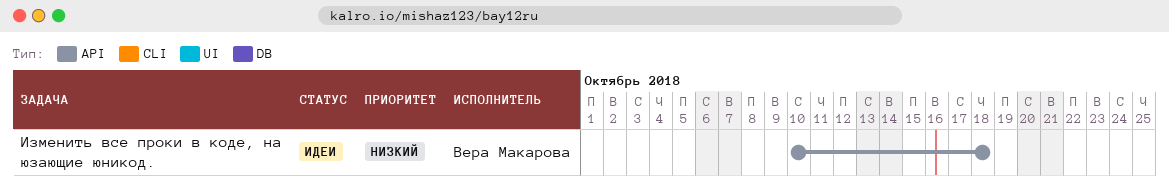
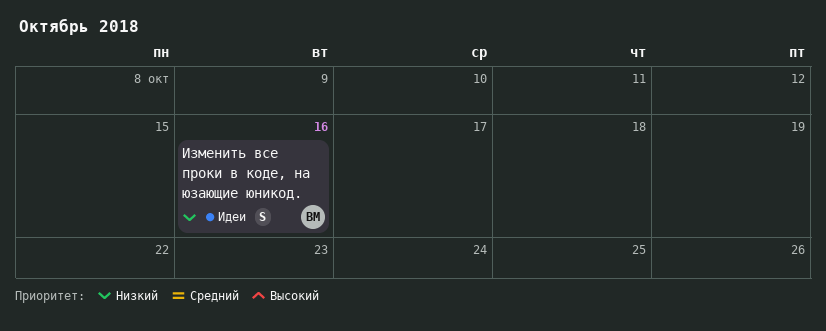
Изменить все проки в коде, на юзающие юникод., due: Oct 18 -> Oct 16

